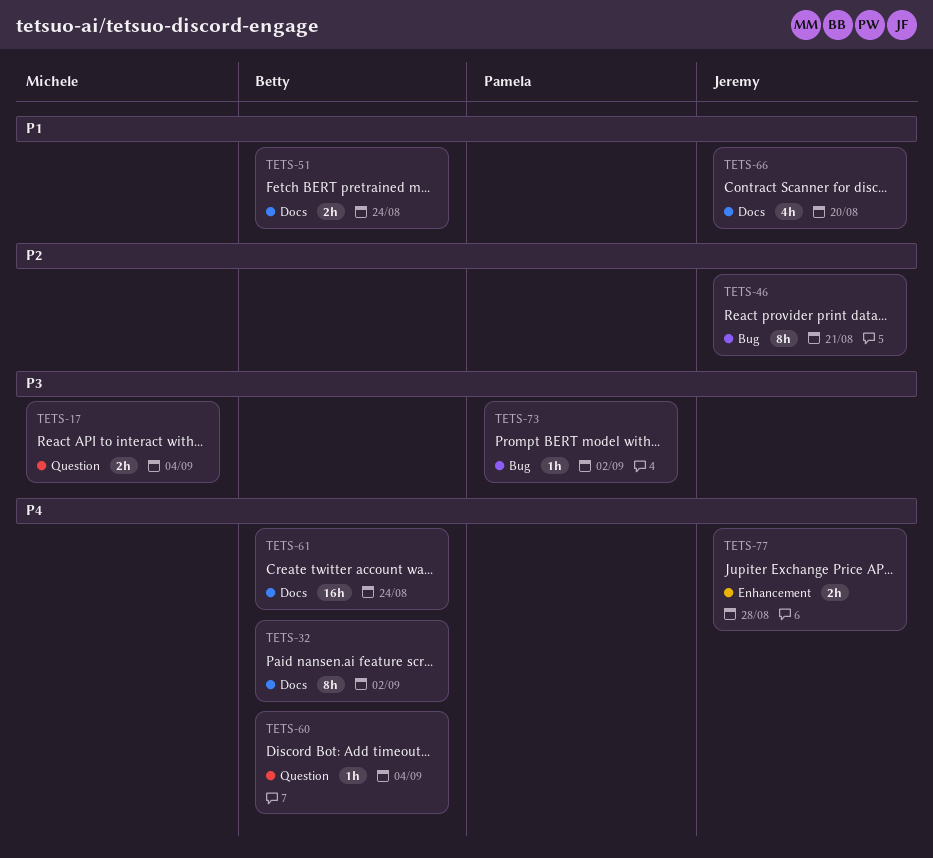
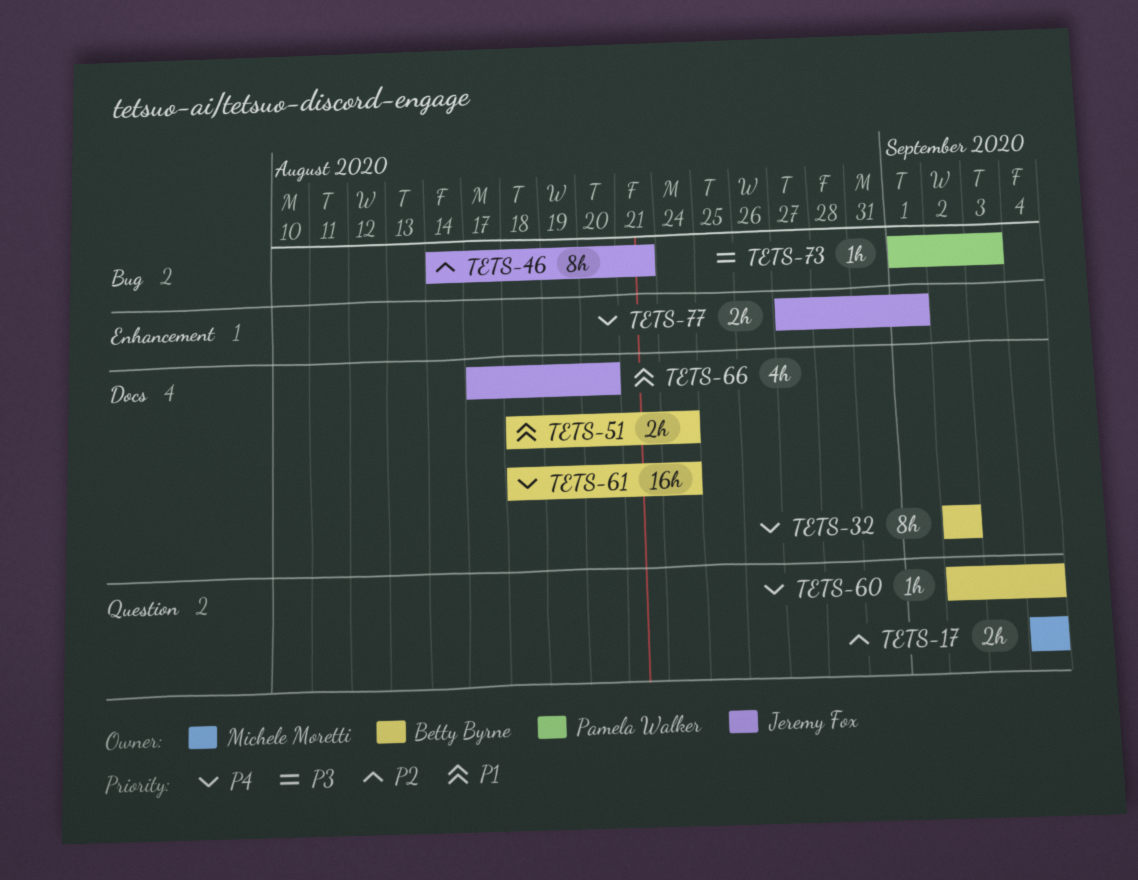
TETS-17, priority: P3 -> P2
TETS-73, due: Sep 2 -> Sep 3
TETS-77, due: Aug 28 -> Sep 1

